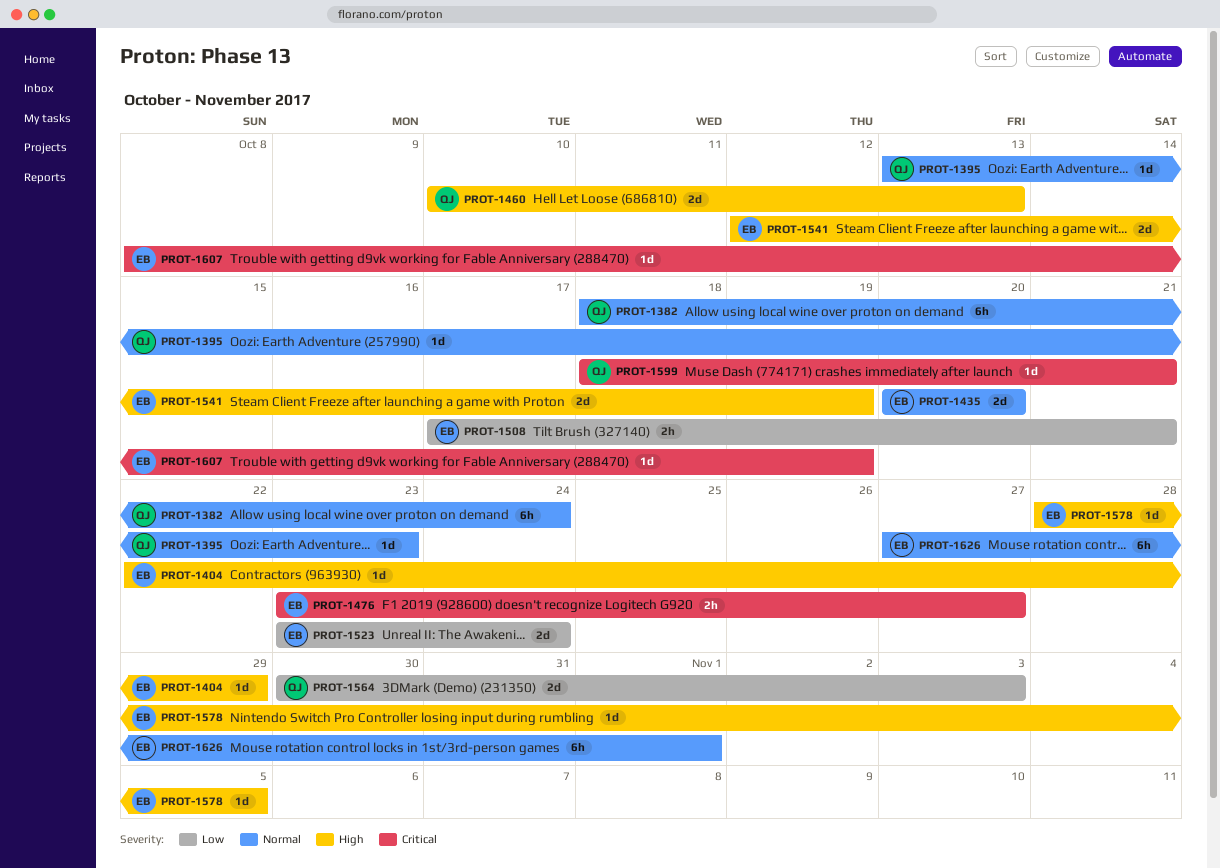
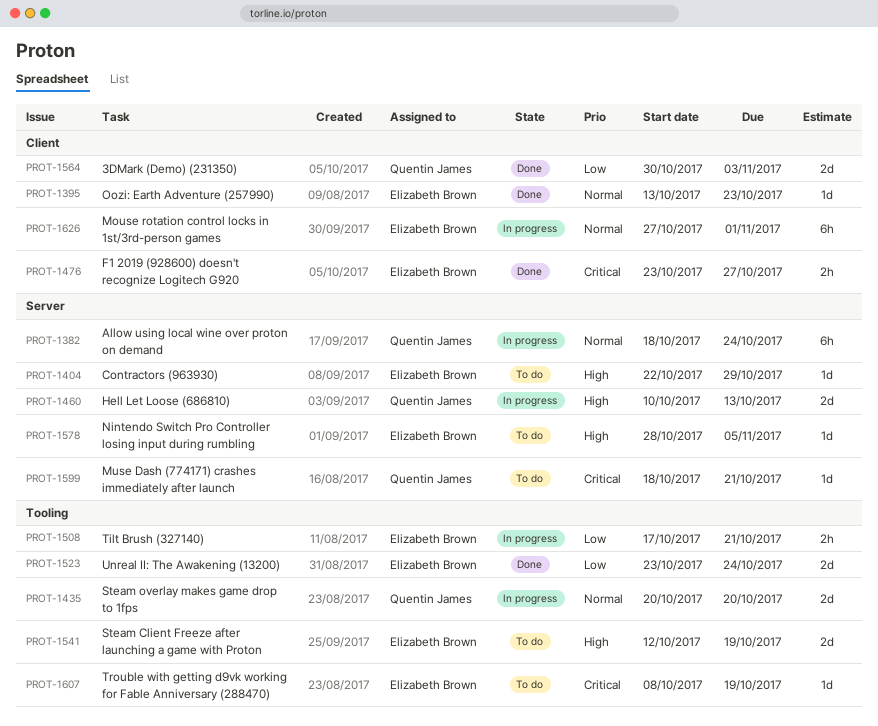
PROT-1395, owner: Quentin James -> Elizabeth Brown
PROT-1435, owner: Elizabeth Brown -> Quentin James

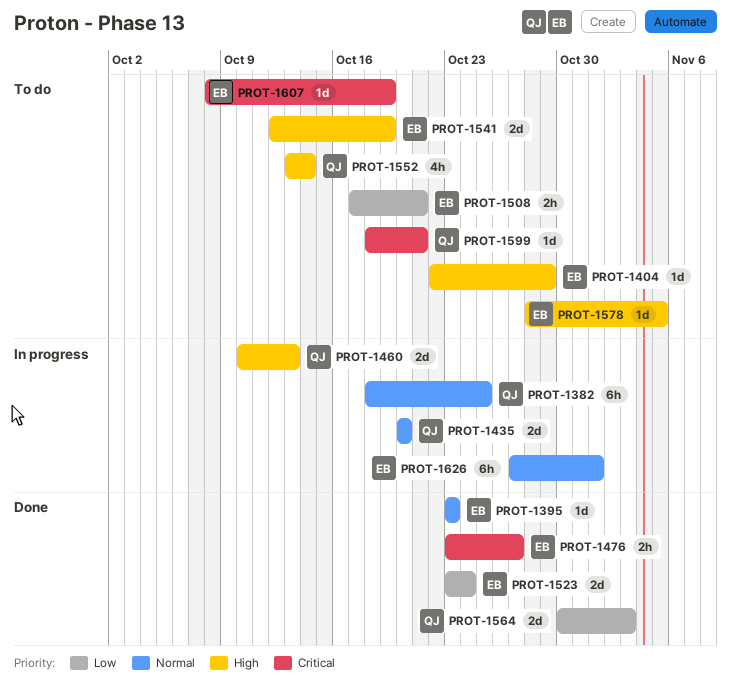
PROT-1382, due: Oct 24 -> Oct 25
PROT-1395, start: Oct 13 -> Oct 23
PROT-1508, status: In progress -> To do
PROT-1552: none -> present

